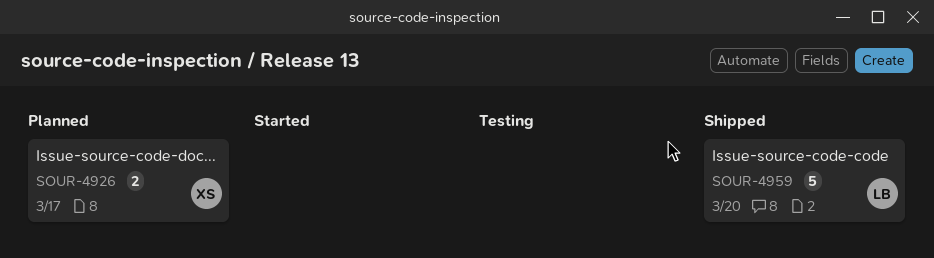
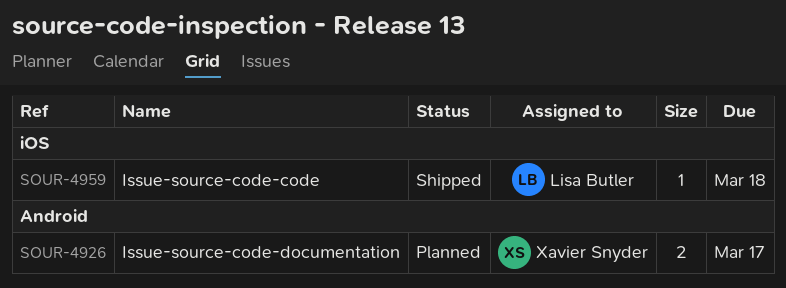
SOUR-4959, estimate: 5 -> 1
SOUR-4959, due: Mar 20 -> Mar 18

